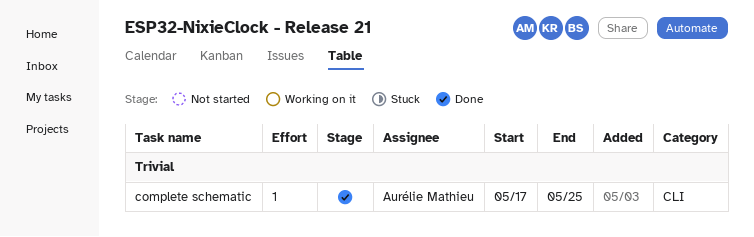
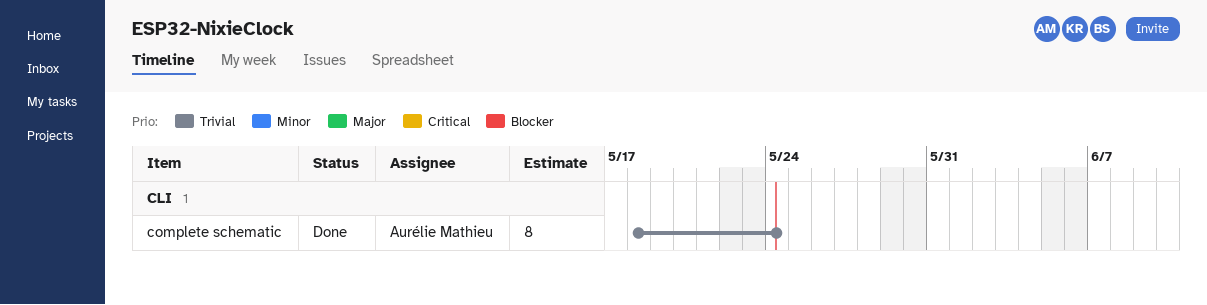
complete schematic, estimate: 1 -> 8
complete schematic, start: May 17 -> May 18
complete schematic, due: May 25 -> May 24

